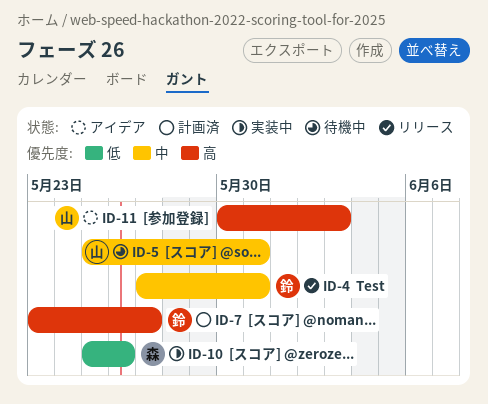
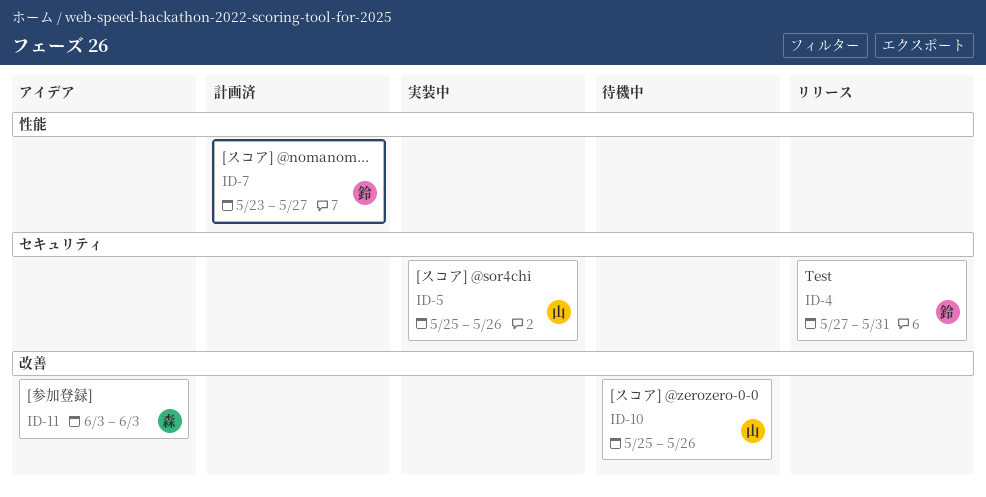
ID-5, status: 待機中 -> 実装中
ID-5, due: May 31 -> May 26
ID-10, status: 実装中 -> 待機中
ID-10, owner: 森 -> 山
ID-11, owner: 山 -> 森
ID-11, start: May 30 -> Jun 3

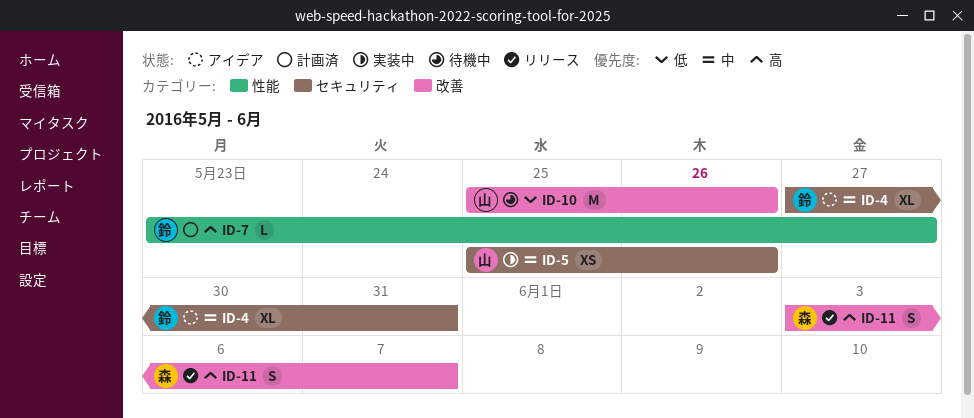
ID-4, status: リリース -> アイデア
ID-11, status: アイデア -> リリース
ID-11, due: Jun 3 -> Jun 7

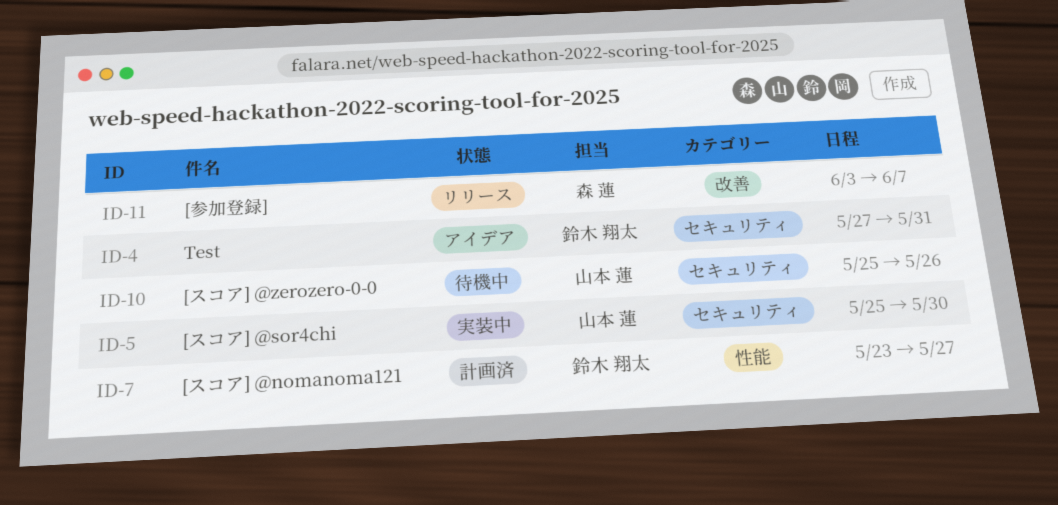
ID-5, due: May 26 -> May 30
ID-10, label: 改善 -> セキュリティ

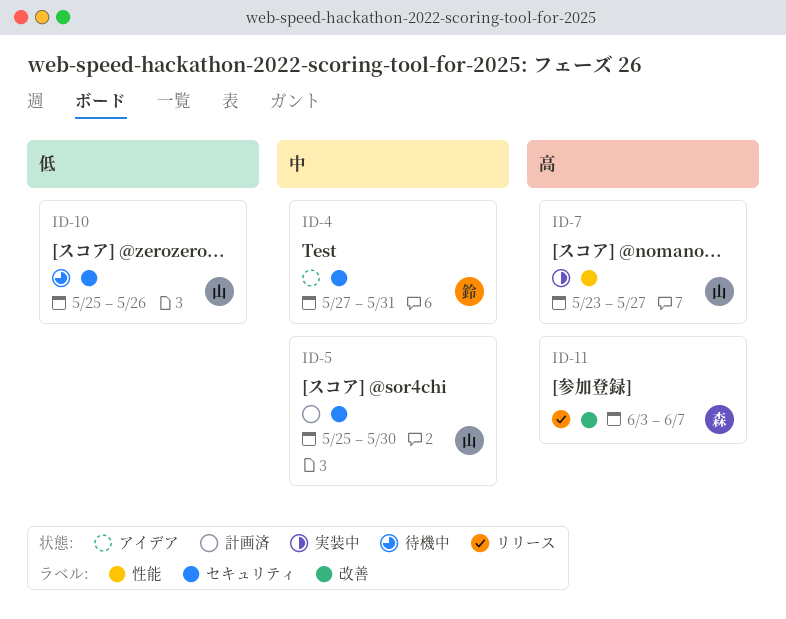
ID-5, status: 実装中 -> 計画済
ID-7, status: 計画済 -> 実装中
ID-7, owner: 鈴木 翔太 -> 山本 蓮

